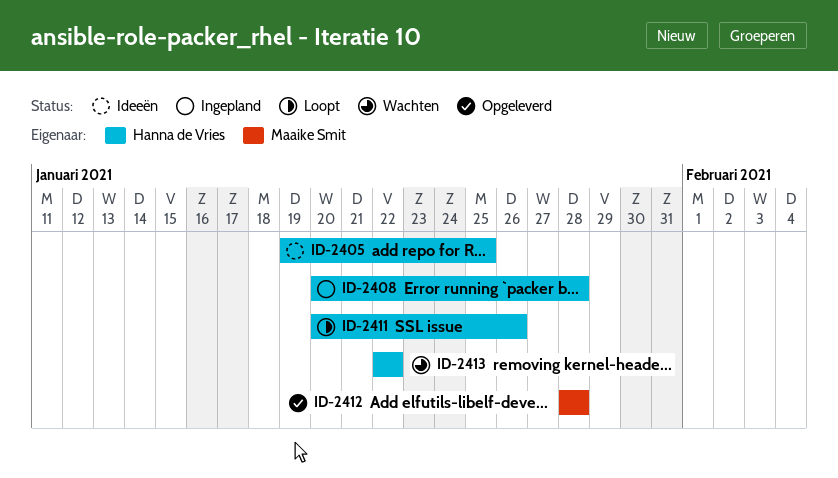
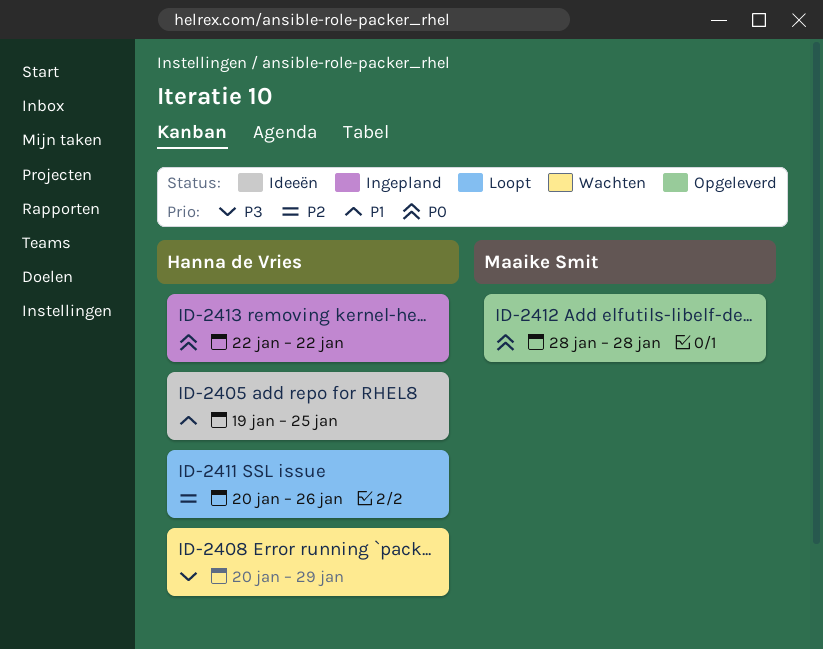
ID-2408, status: Ingepland -> Wachten
ID-2408, due: Jan 28 -> Jan 29
ID-2413, status: Wachten -> Ingepland

